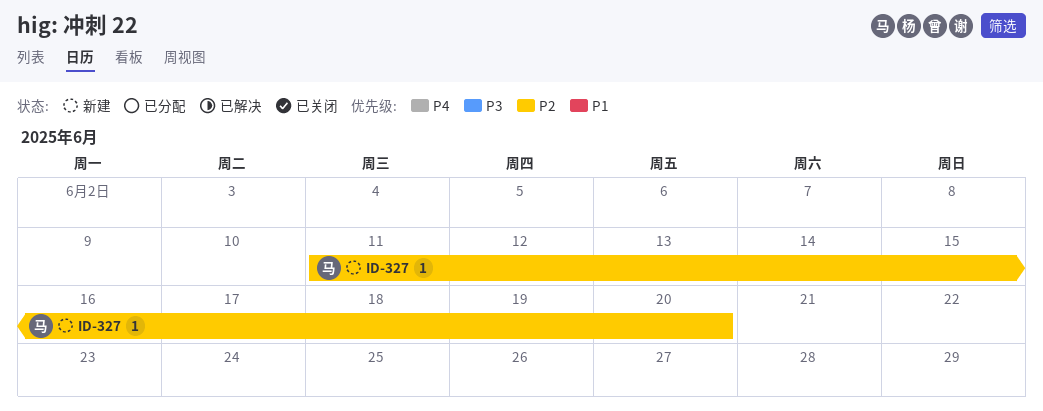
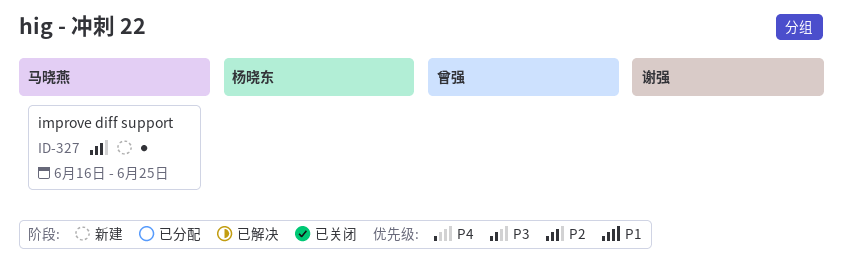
ID-327, start: Jun 11 -> Jun 16
ID-327, due: Jun 20 -> Jun 25

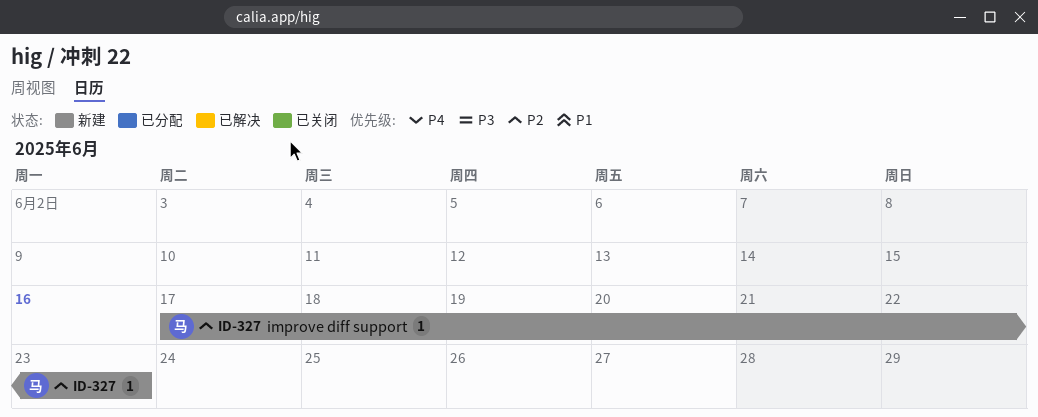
ID-327, start: Jun 16 -> Jun 17
ID-327, due: Jun 25 -> Jun 23

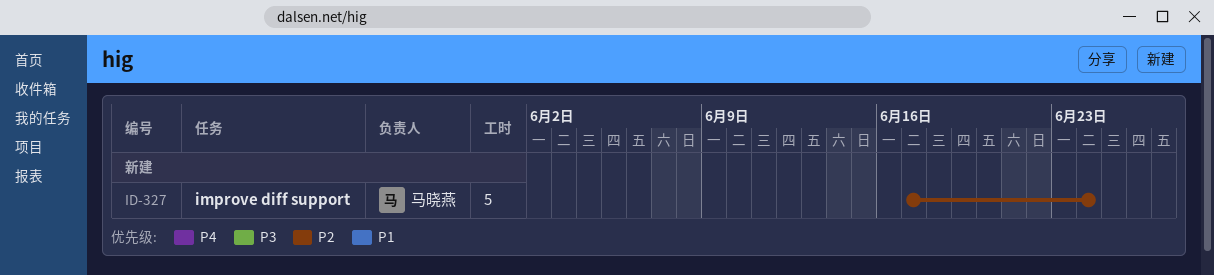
ID-327, estimate: 1 -> 5
ID-327, due: Jun 23 -> Jun 24

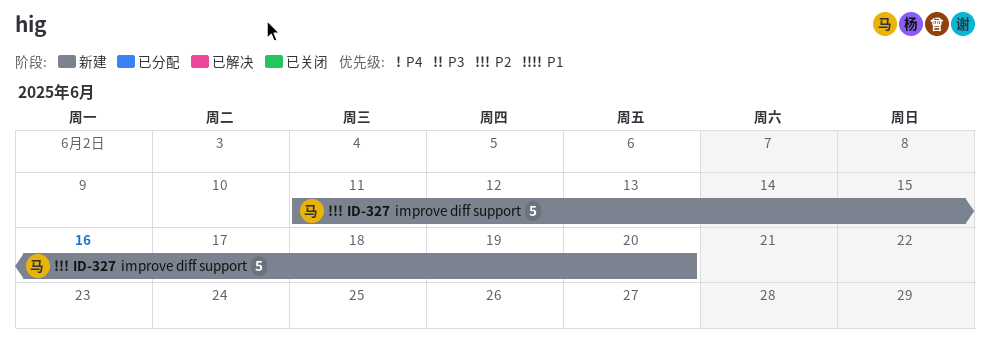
ID-327, start: Jun 17 -> Jun 11
ID-327, due: Jun 24 -> Jun 20

